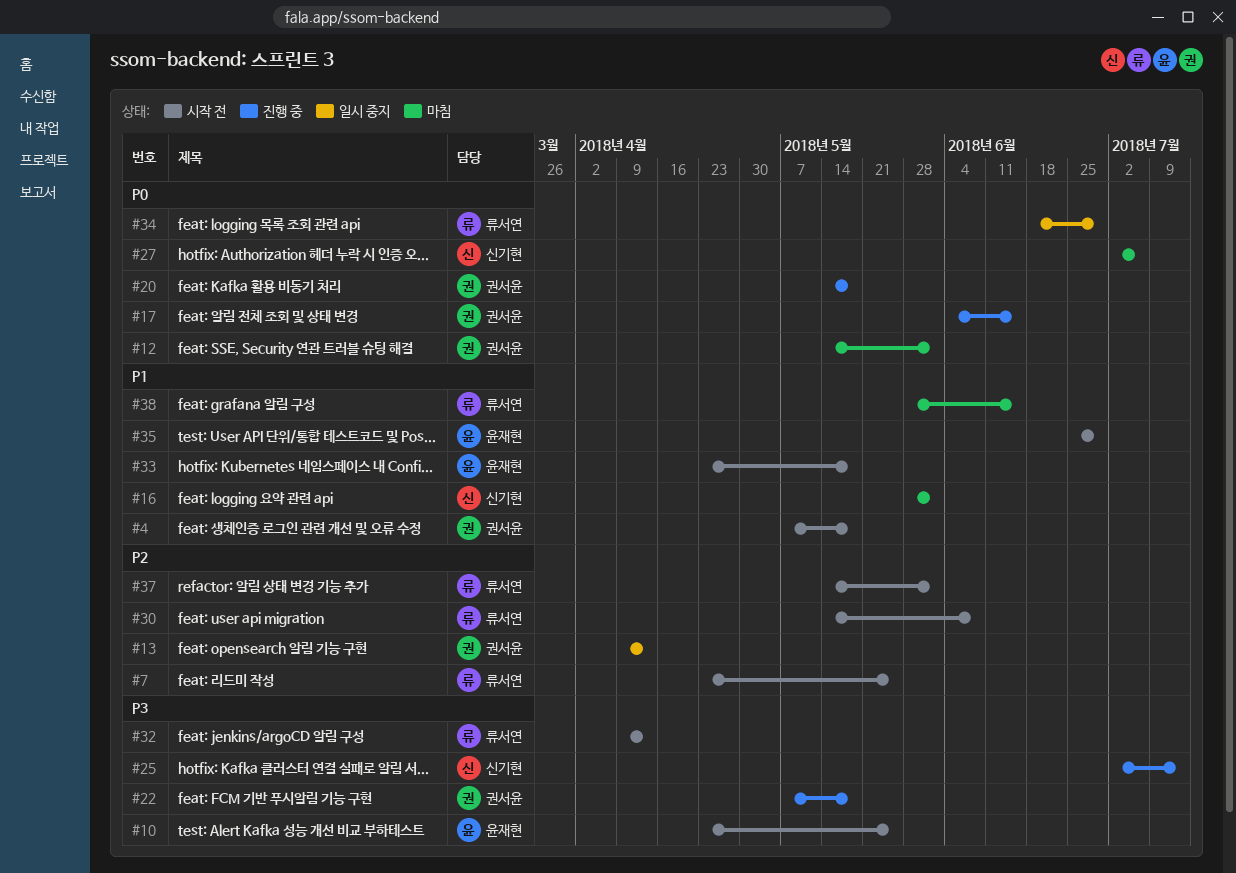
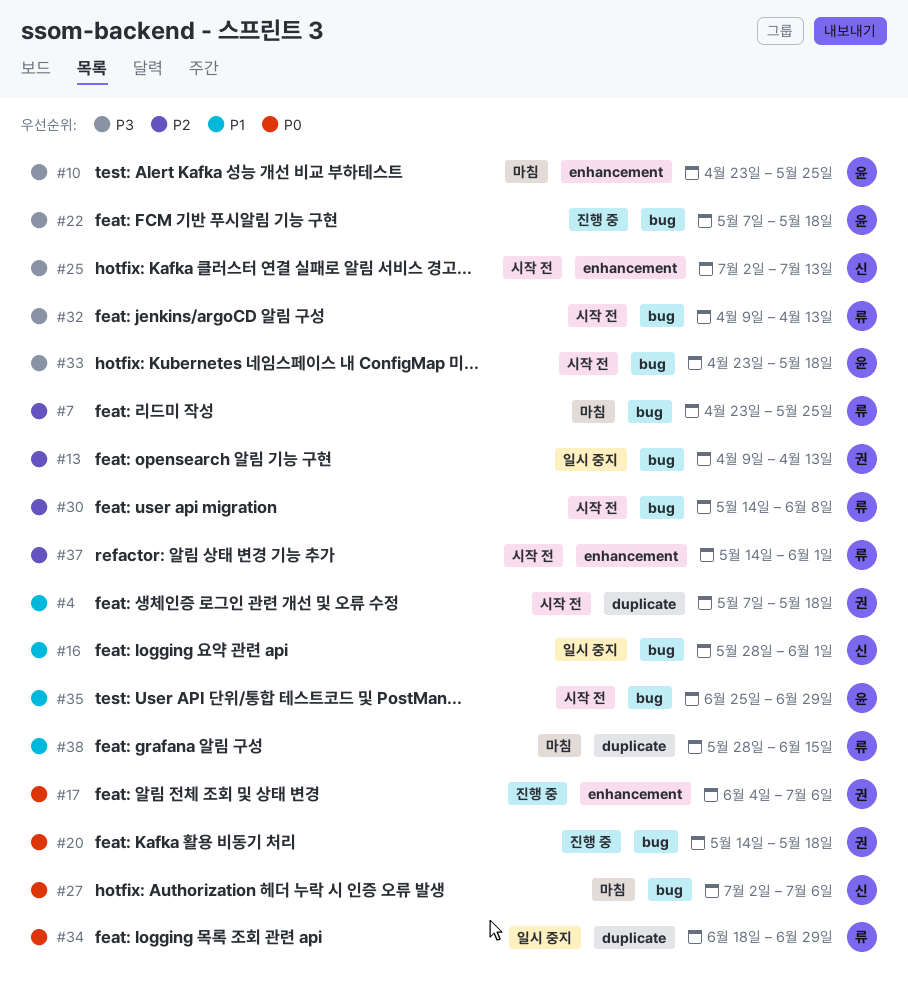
#7, status: 시작 전 -> 마침
#10, status: 시작 전 -> 마침
#12: present -> none
#16, status: 마침 -> 일시 중지
#17, due: Jun 15 -> Jul 6
#22, owner: 권서윤 -> 윤재현
#25, status: 진행 중 -> 시작 전
#33, priority: P1 -> P3

